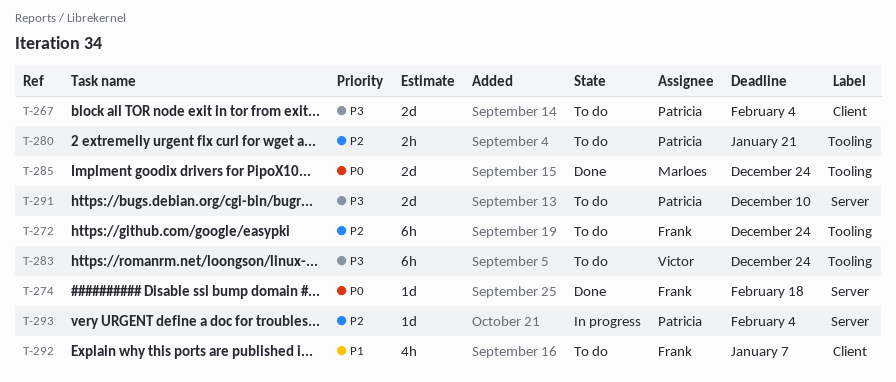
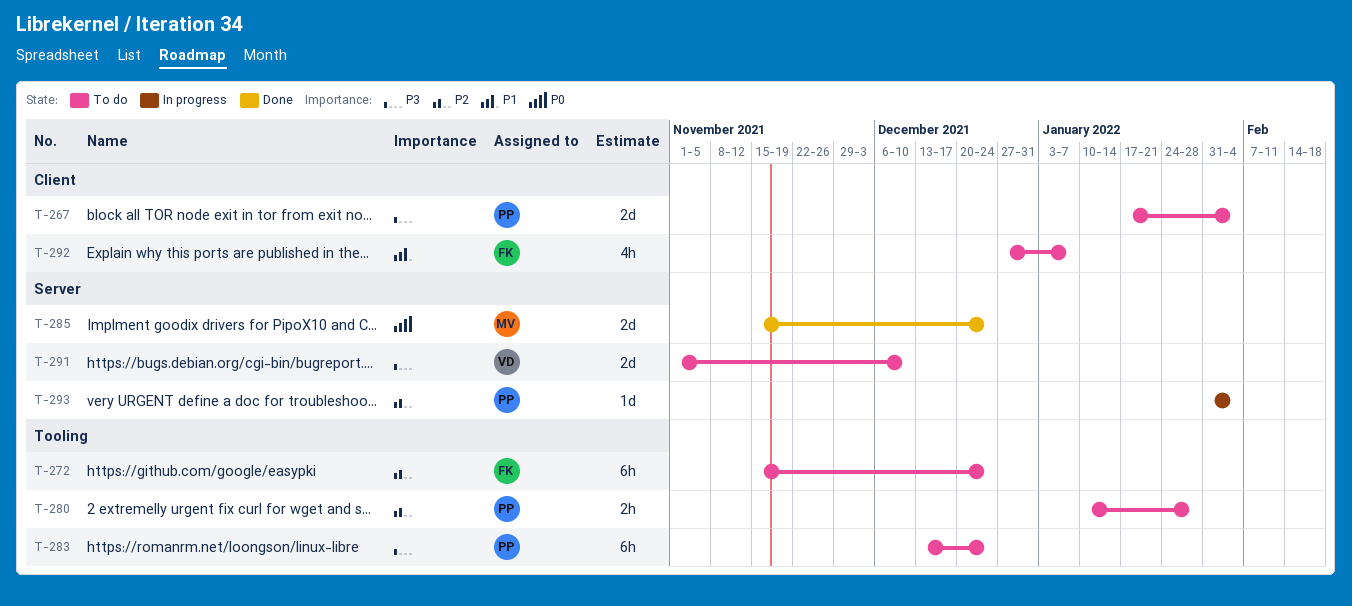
T-274: present -> none
T-280, due: Jan 21 -> Jan 28
T-283, owner: Victor -> Patricia
T-285, label: Tooling -> Server
T-291, owner: Patricia -> Victor

